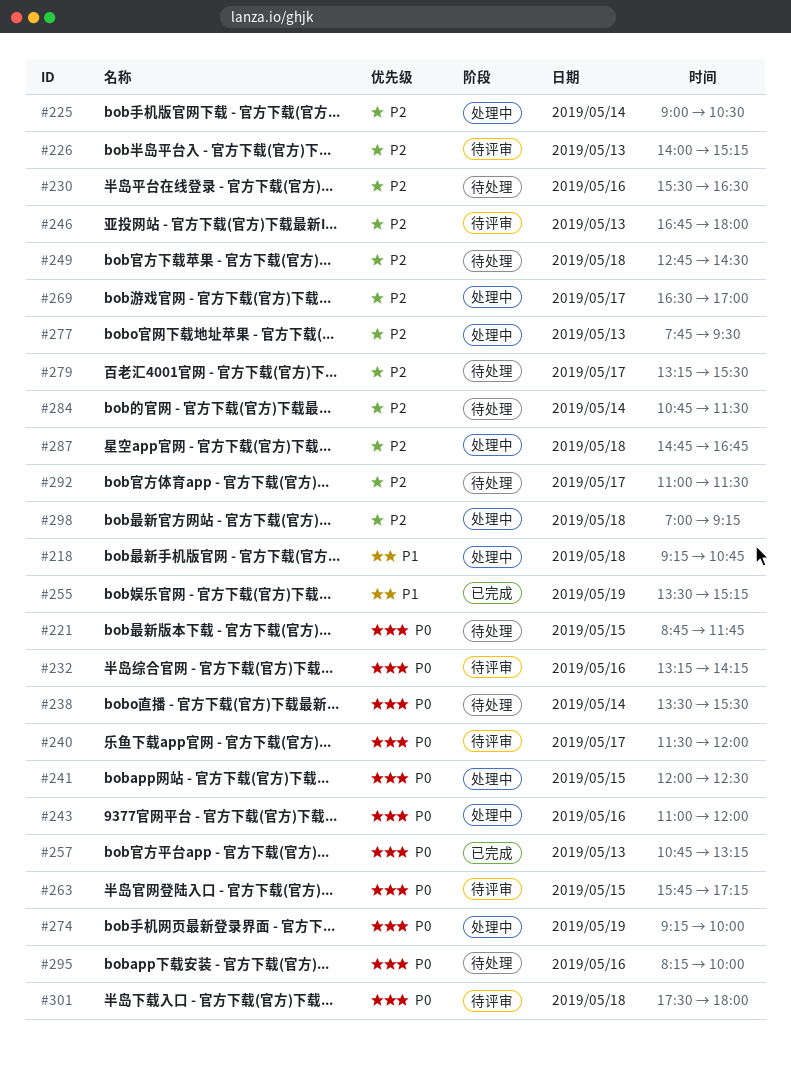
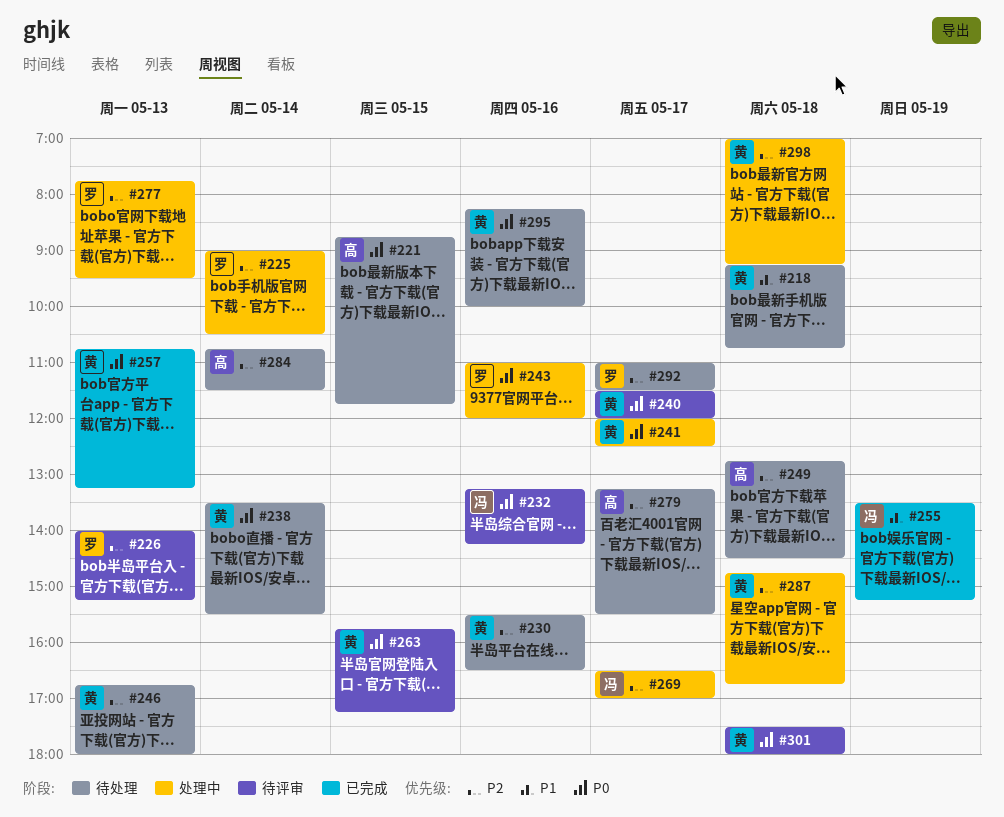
#218, status: 处理中 -> 待处理
#241, day: May 15 -> May 17
#246, status: 待评审 -> 待处理
#274: present -> none

